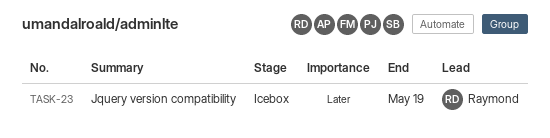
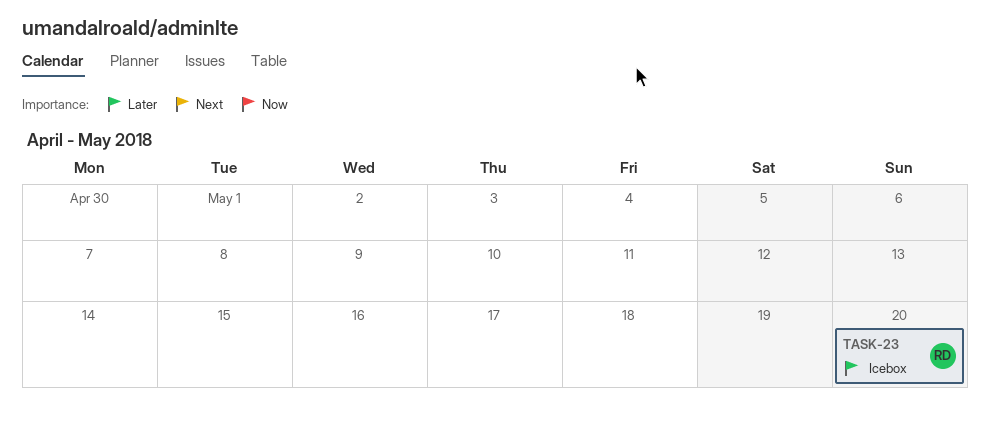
TASK-23, due: May 19 -> May 20

